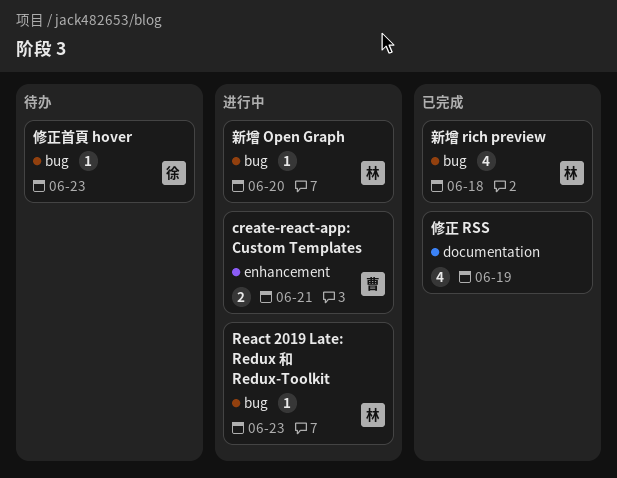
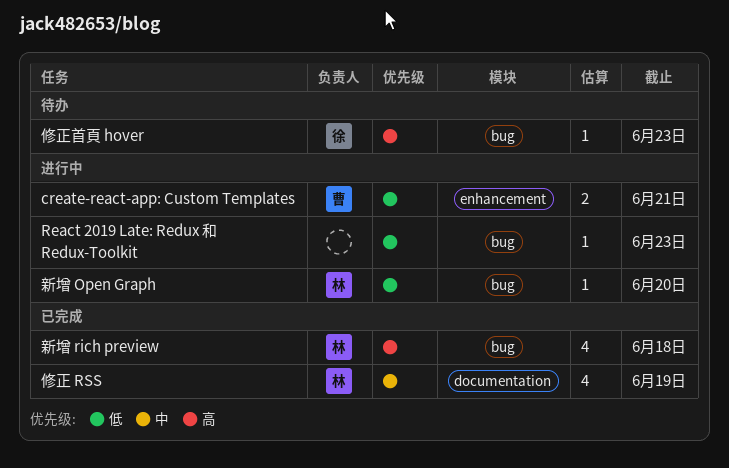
React 2019 Late: Redux 和 Redux-Toolkit, owner: 林 -> none
修正 RSS, owner: none -> 林

